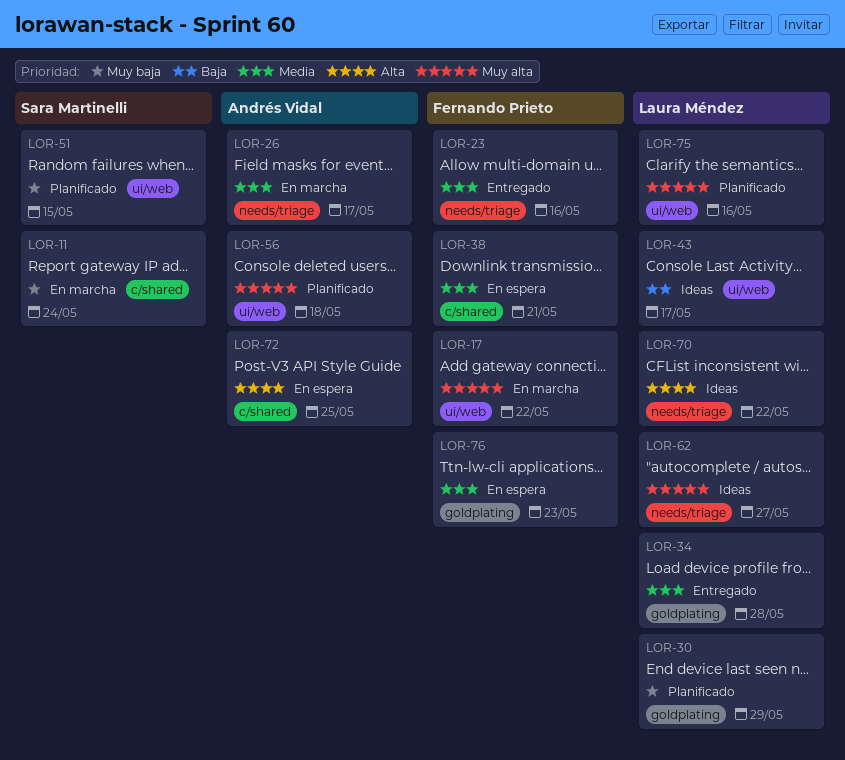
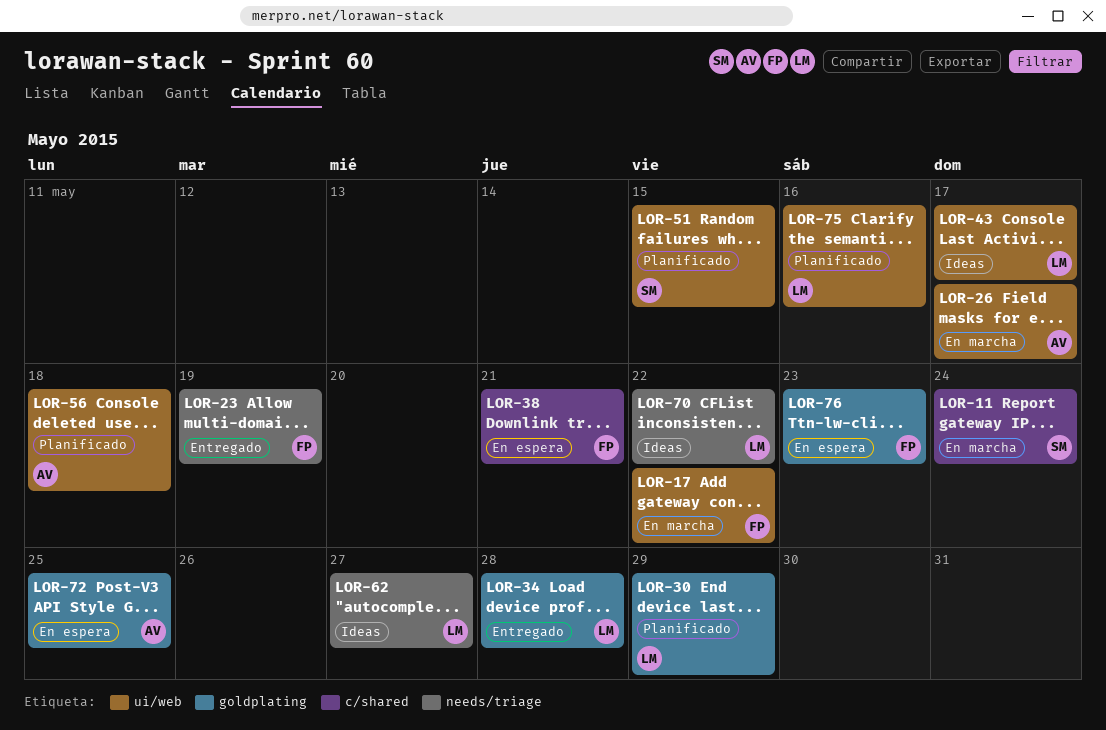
LOR-23, due: May 16 -> May 19
LOR-26, label: needs/triage -> ui/web
LOR-72, label: c/shared -> goldplating

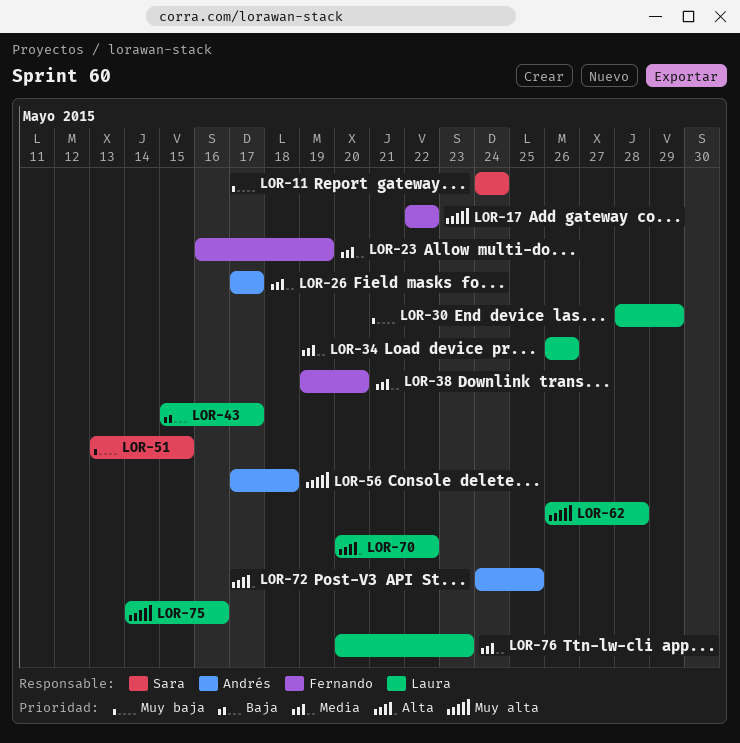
LOR-34, due: May 28 -> May 26
LOR-38, due: May 21 -> May 20
LOR-62, due: May 27 -> May 28
LOR-76, owner: Fernando -> Laura

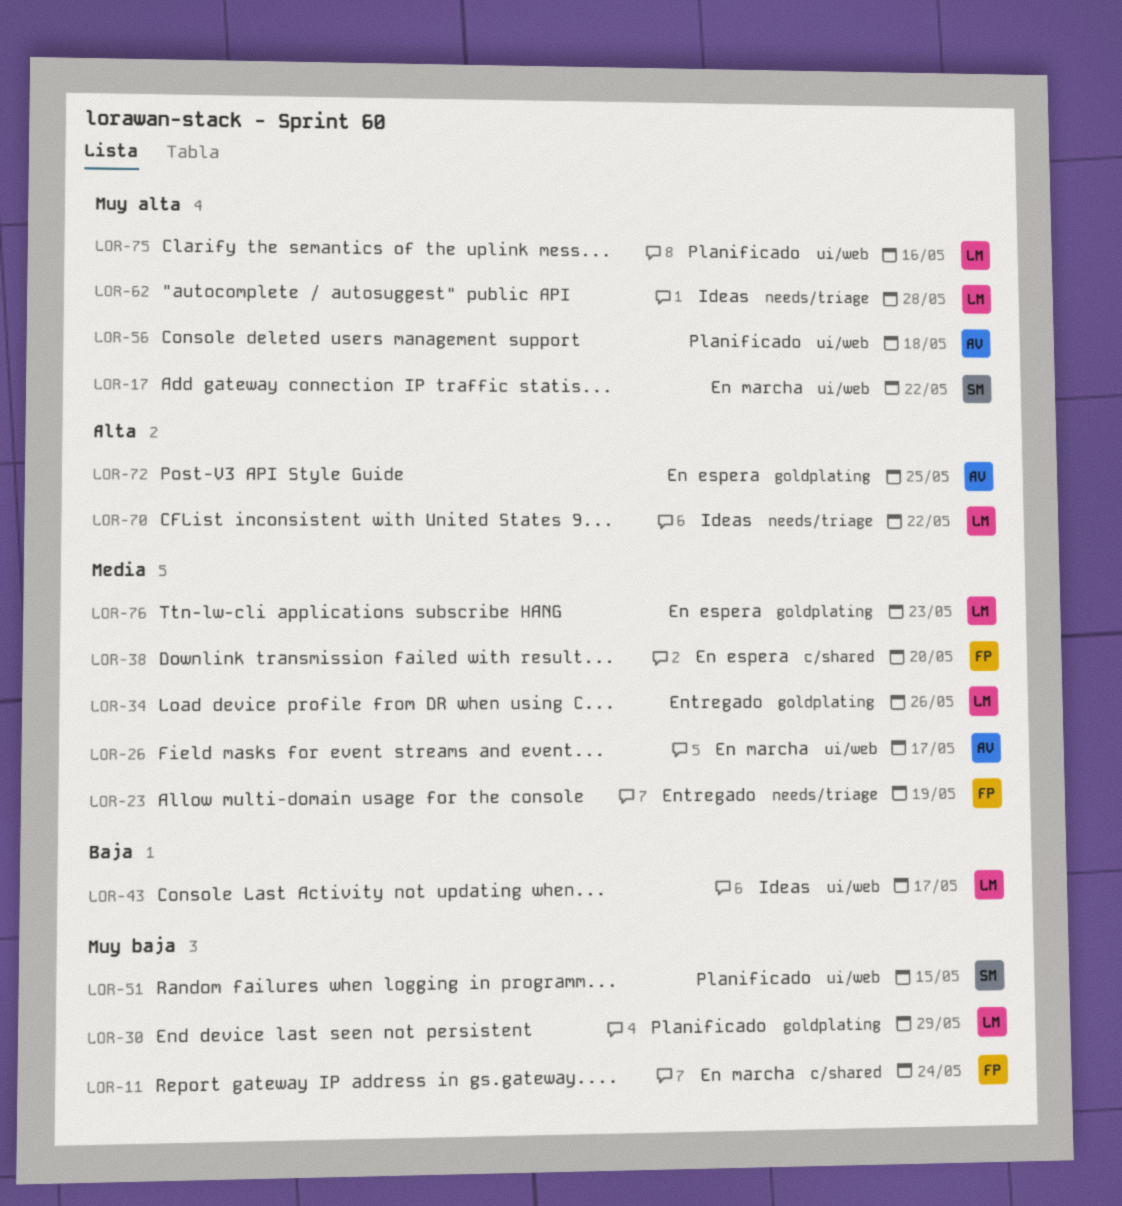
LOR-11, owner: Sara -> Fernando
LOR-17, owner: Fernando -> Sara

